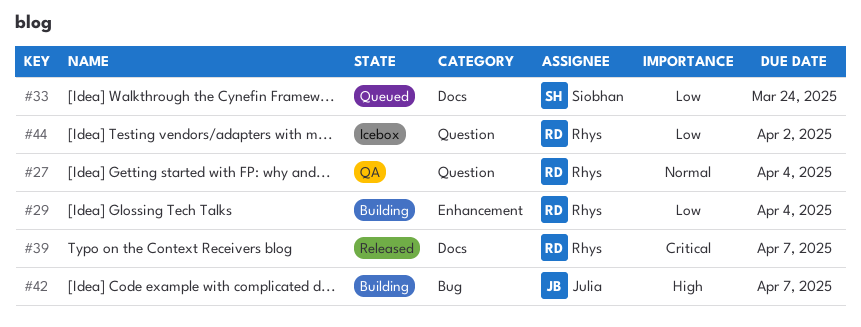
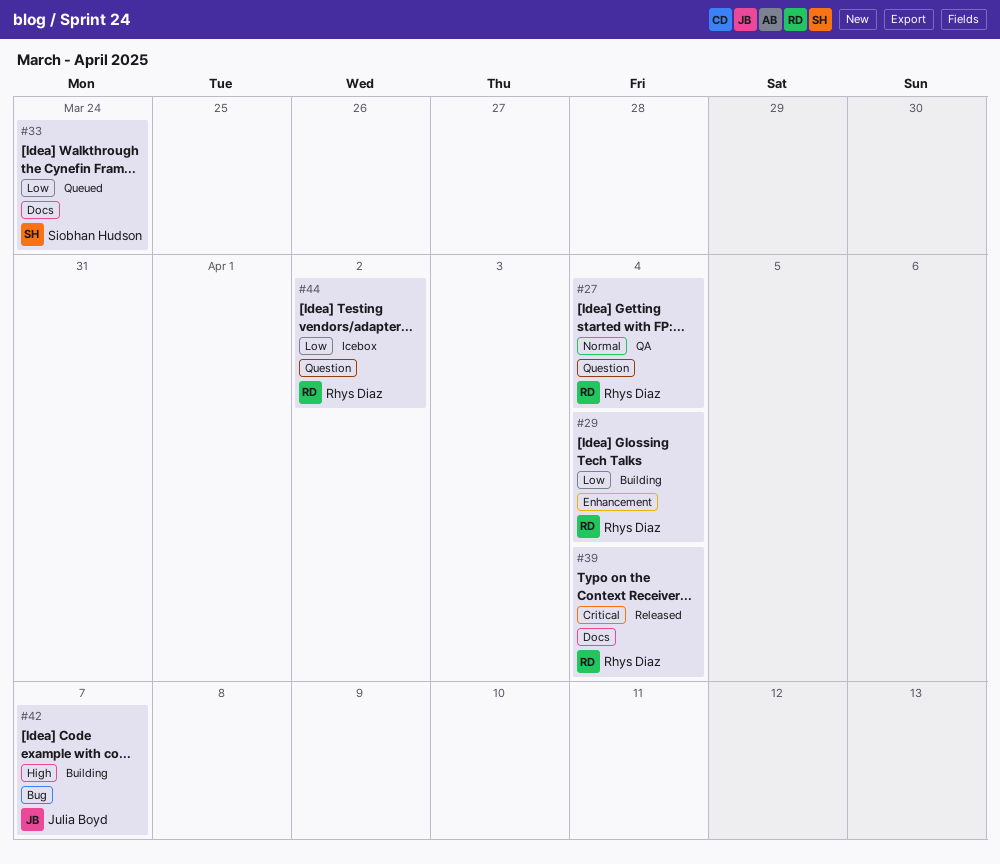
#39, due: Apr 7 -> Apr 4

